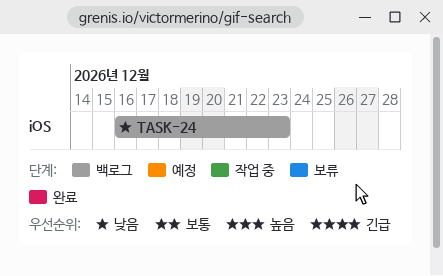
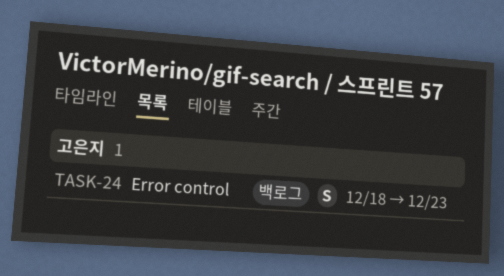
TASK-24, start: Dec 16 -> Dec 18

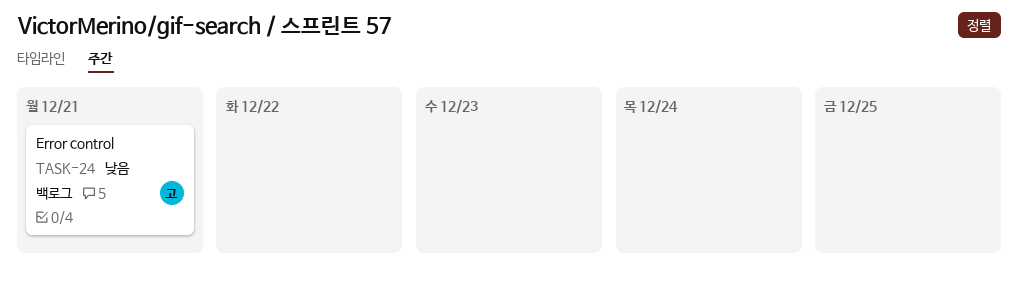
TASK-24, due: Dec 23 -> Dec 21

